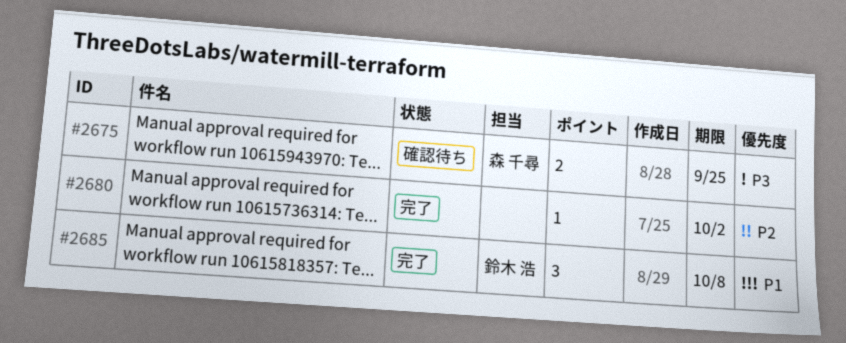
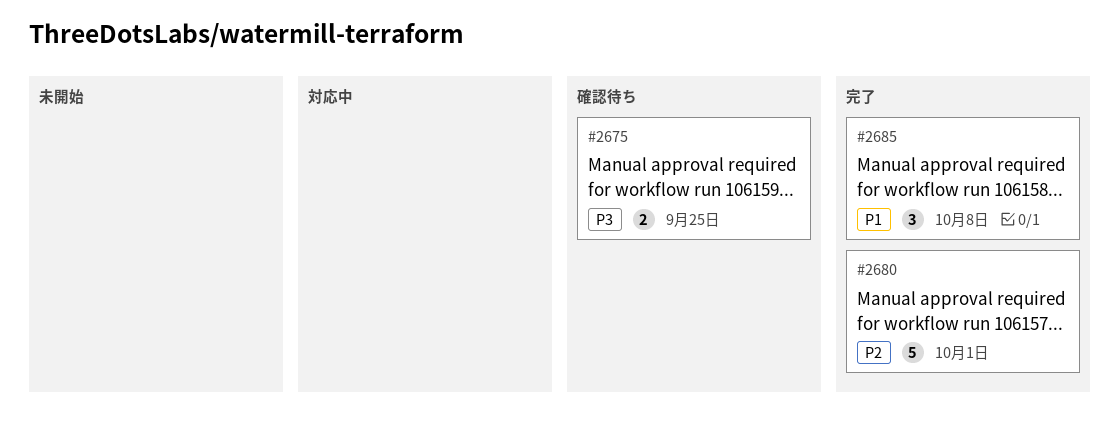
#2680, estimate: 1 -> 5
#2680, due: Oct 2 -> Oct 1

